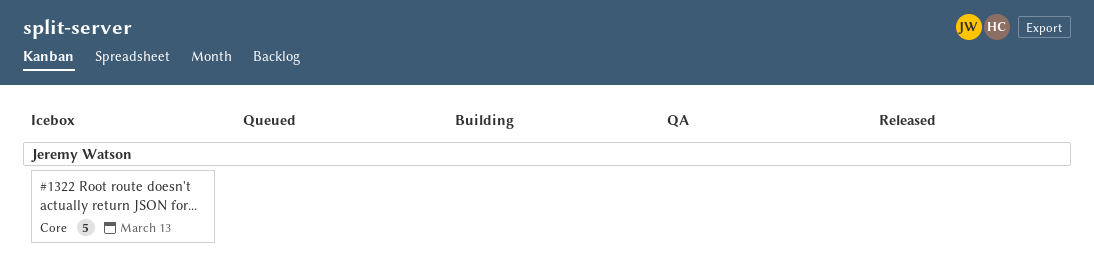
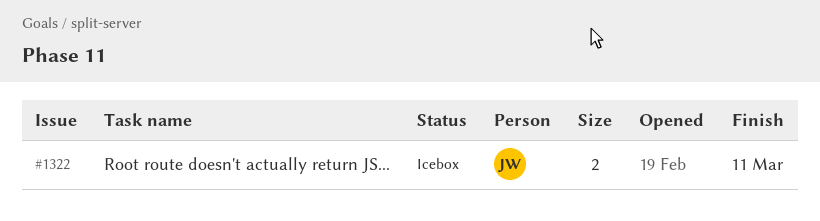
#1322, estimate: 5 -> 2
#1322, due: Mar 13 -> Mar 11

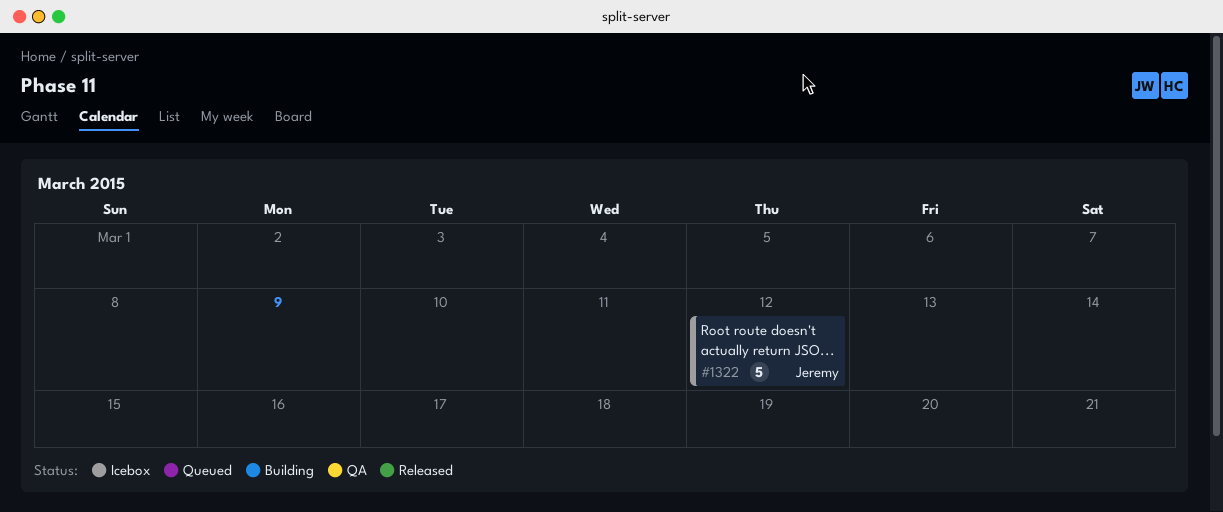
#1322, estimate: 2 -> 5
#1322, due: Mar 11 -> Mar 12

